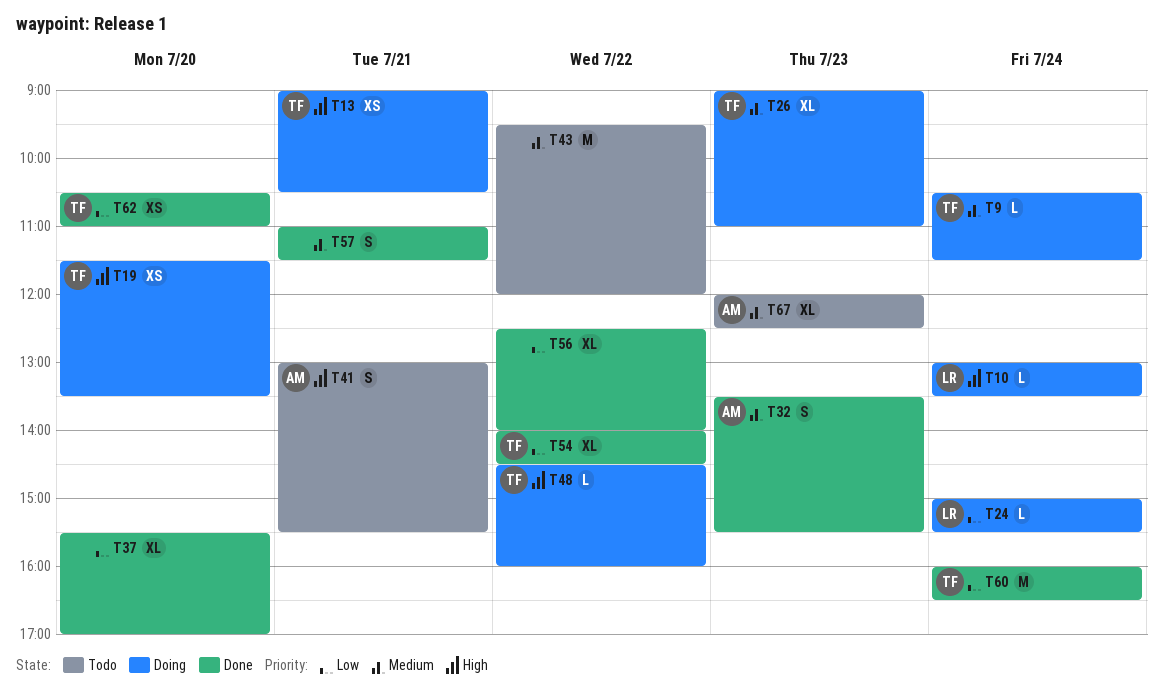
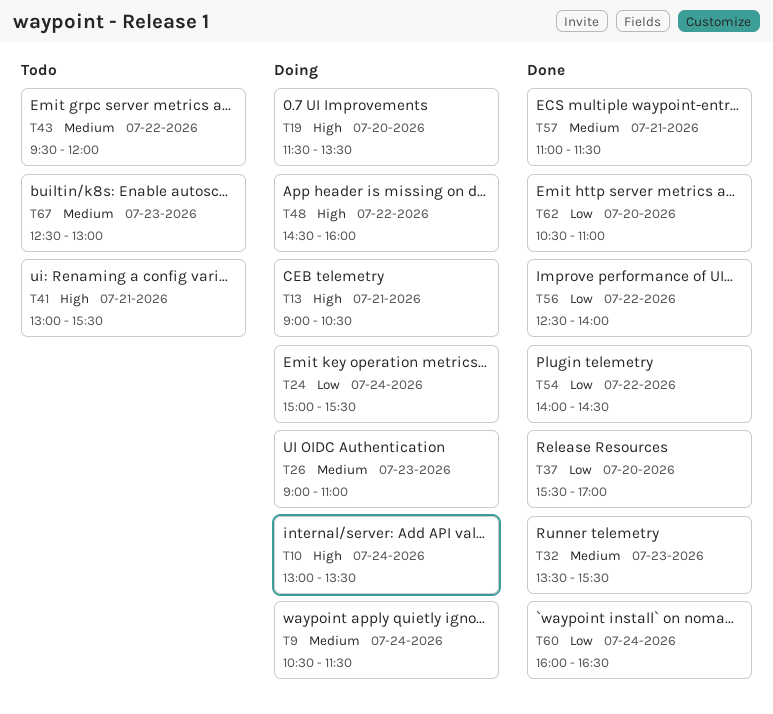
T67, begins: 12:00 -> 12:30
T67, ends: 12:30 -> 13:00

